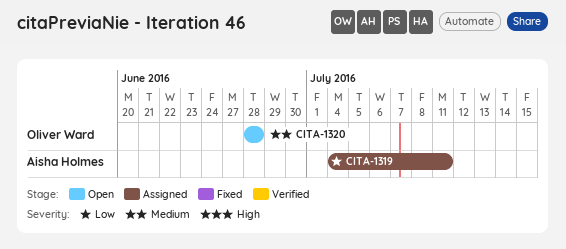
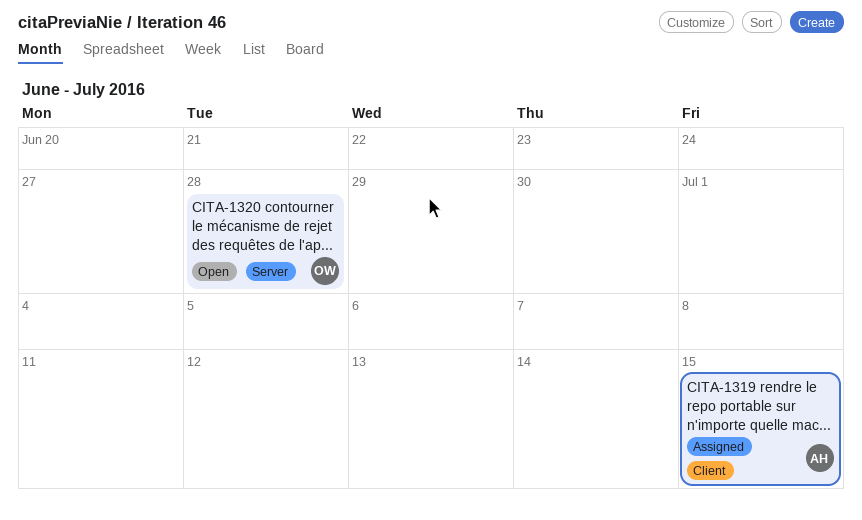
CITA-1319, due: Jul 11 -> Jul 15

